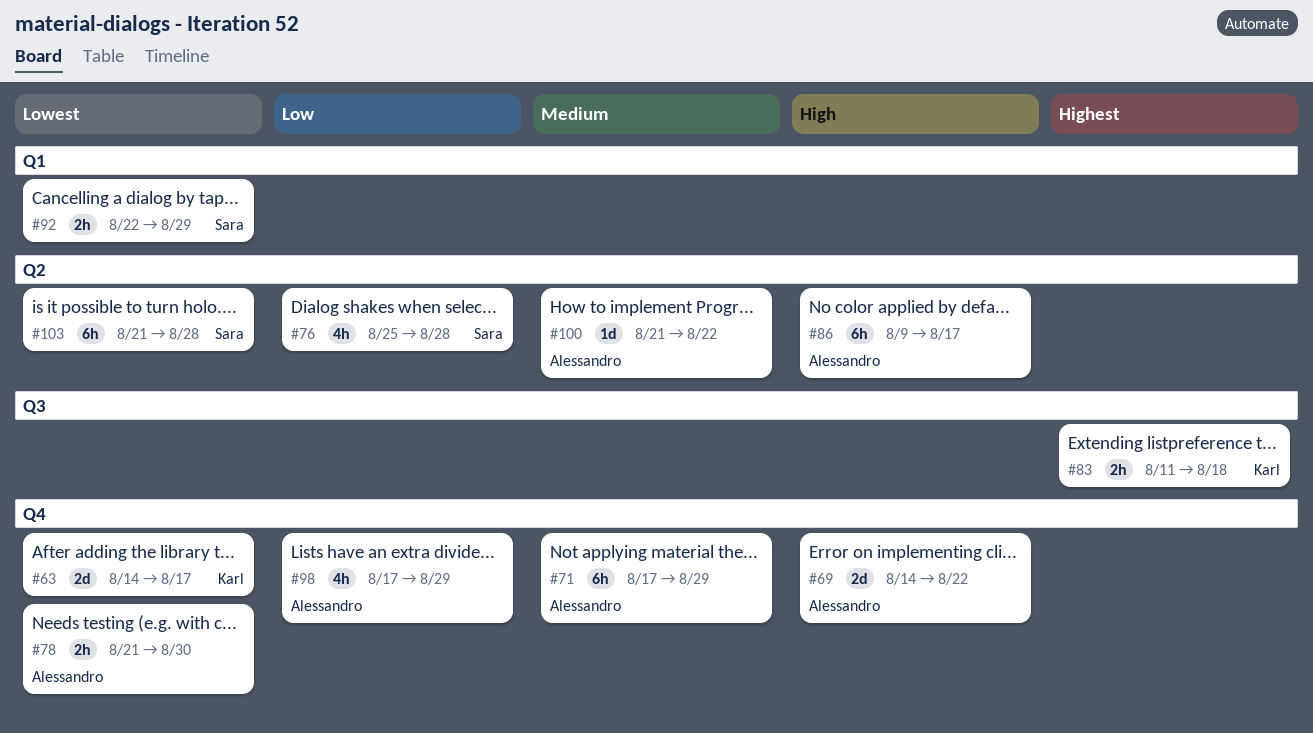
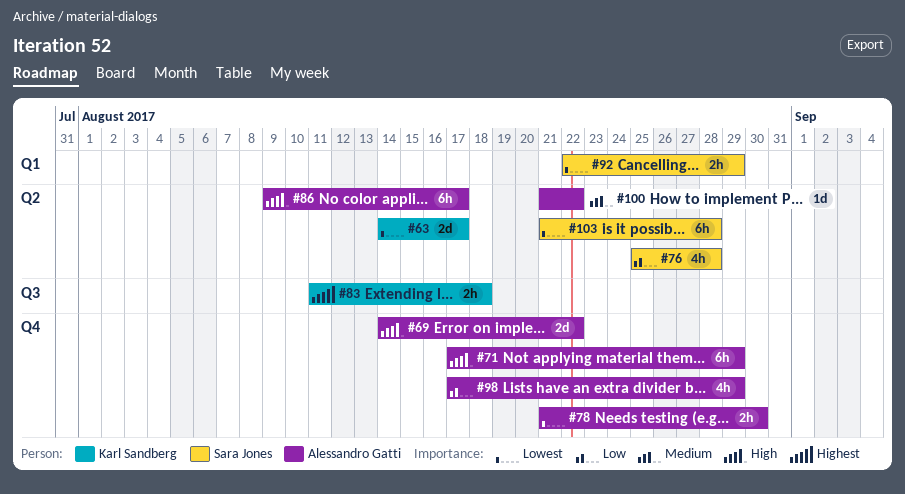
#63, label: Q4 -> Q2
#71, priority: Medium -> High

